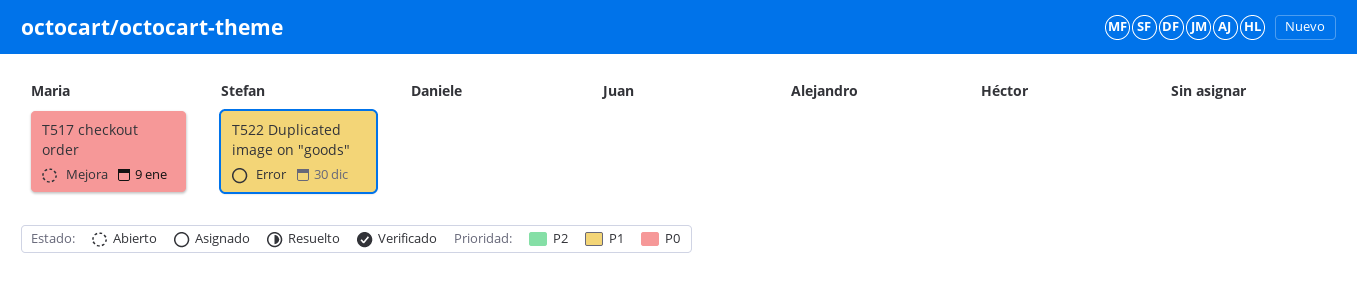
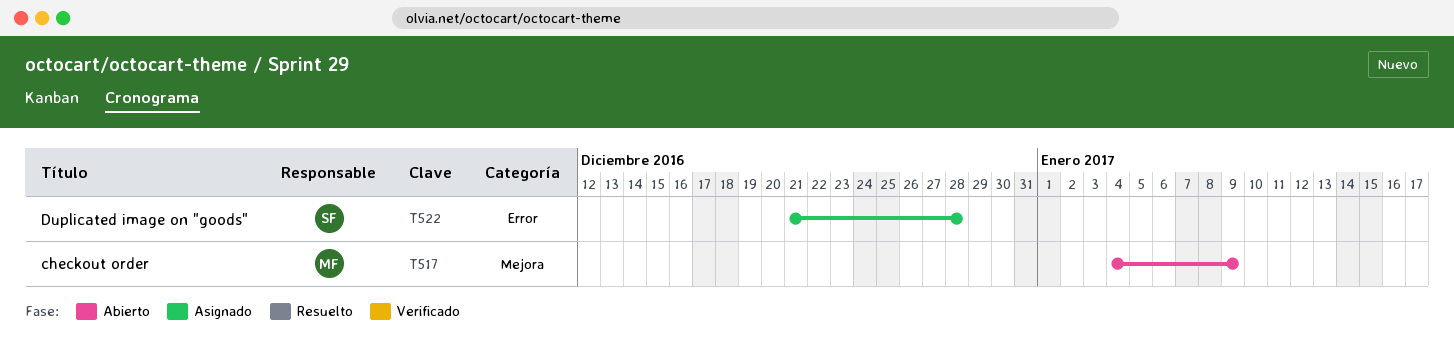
T522, due: Dec 30 -> Dec 28

